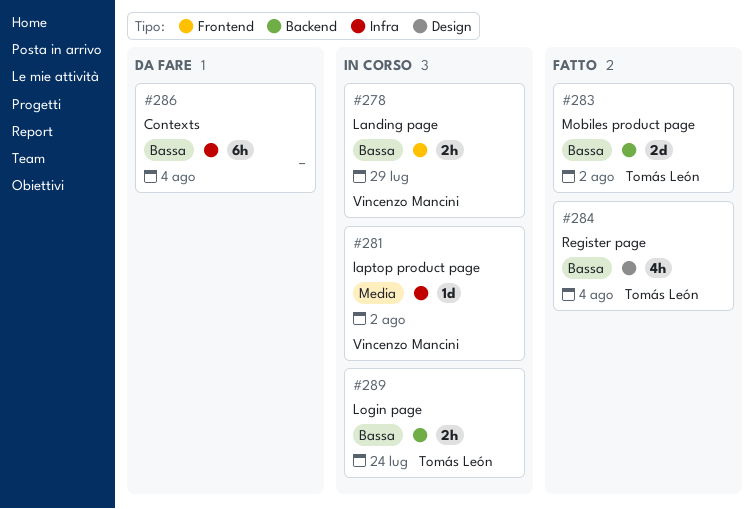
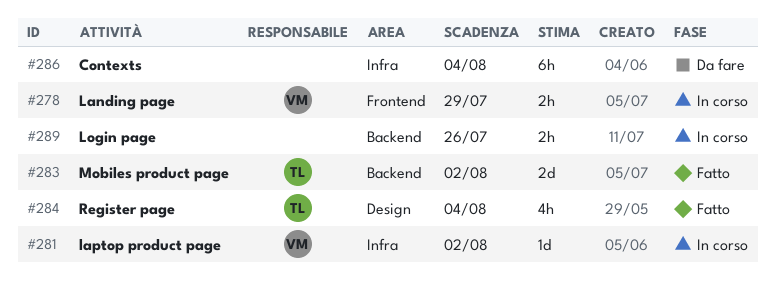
#289, owner: Tomás León -> none
#289, due: Jul 24 -> Jul 26

